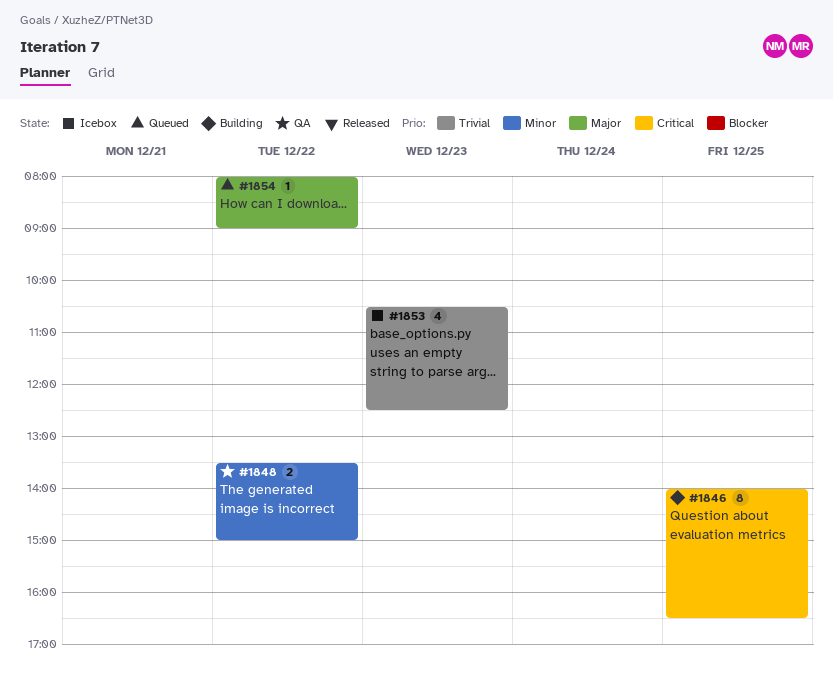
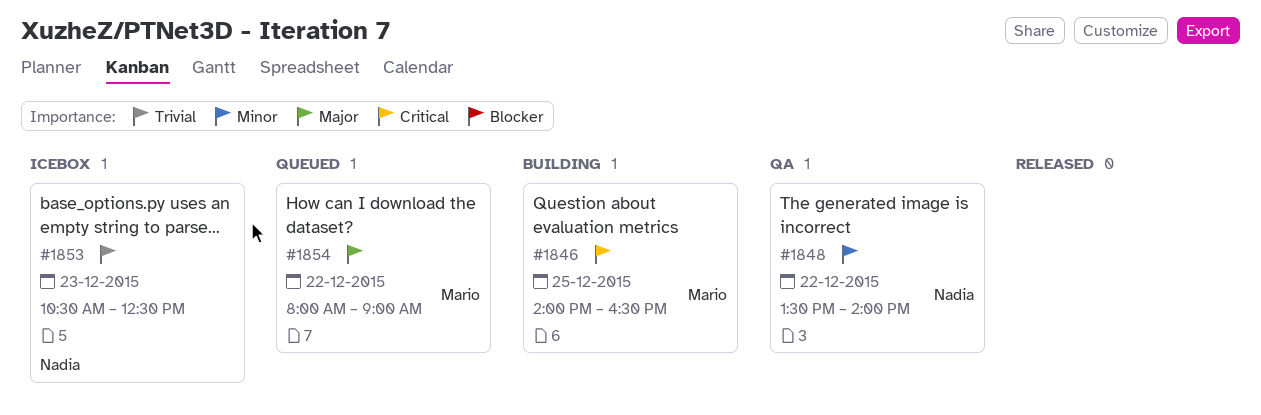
#1848, ends: 15:00 -> 14:00

